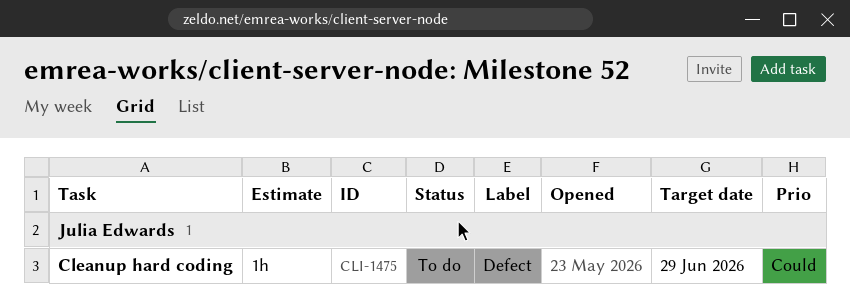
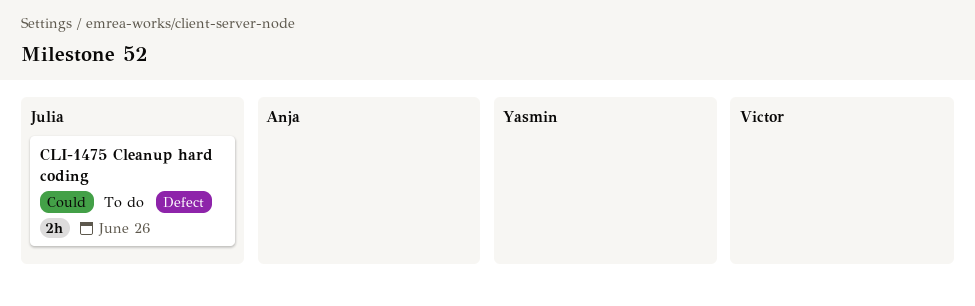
CLI-1475, estimate: 1h -> 2h
CLI-1475, due: Jun 29 -> Jun 26

